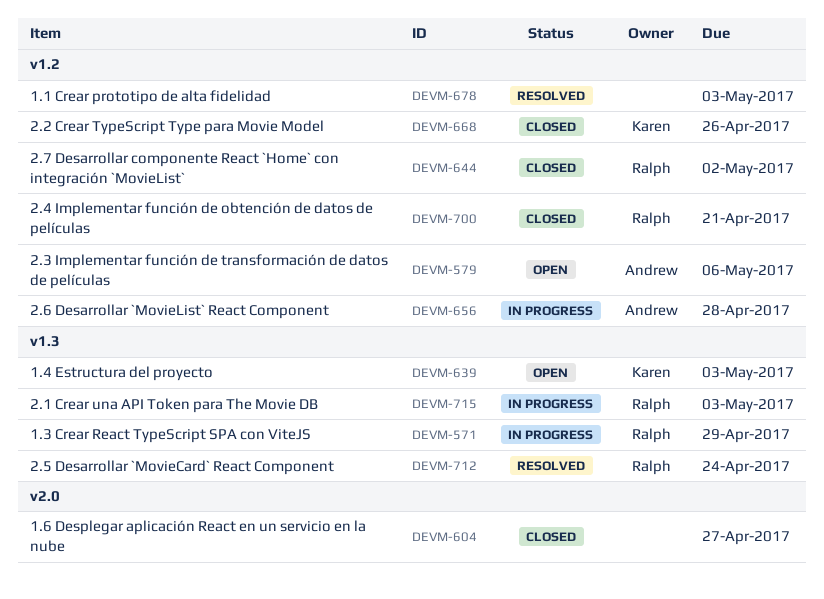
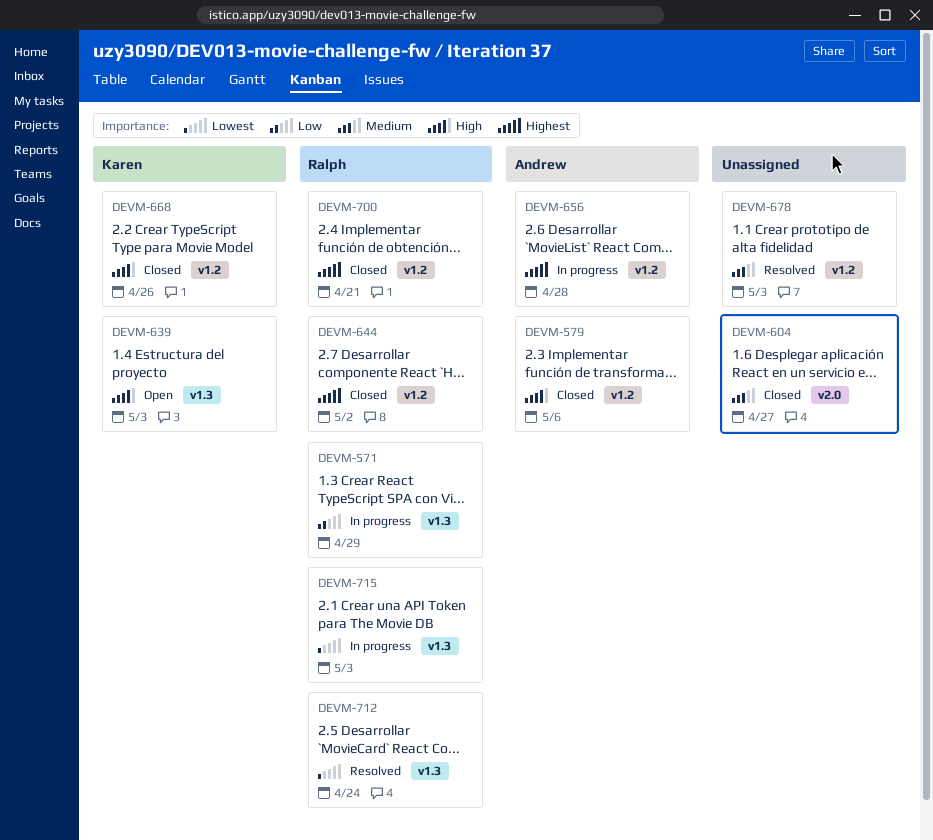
DEVM-579, status: Open -> Closed

